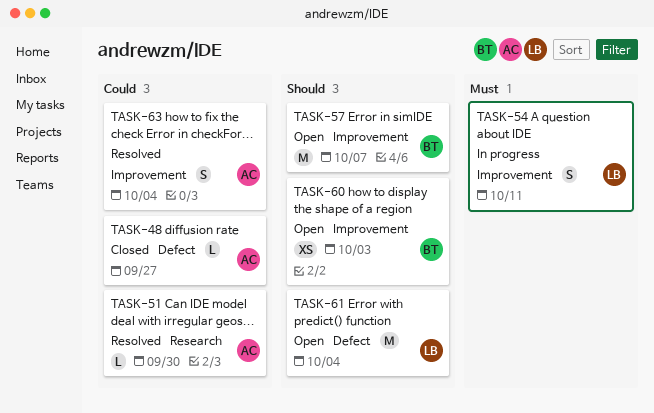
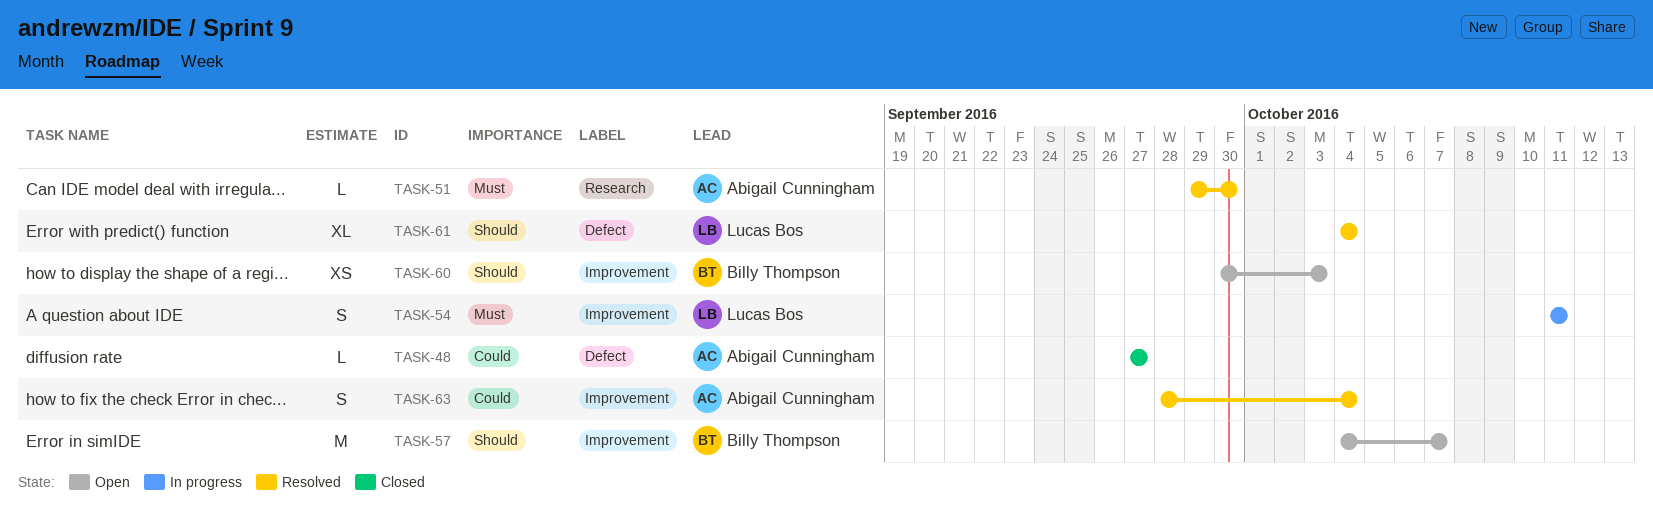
TASK-51, priority: Could -> Must
TASK-61, status: Open -> Resolved
TASK-61, estimate: M -> XL

